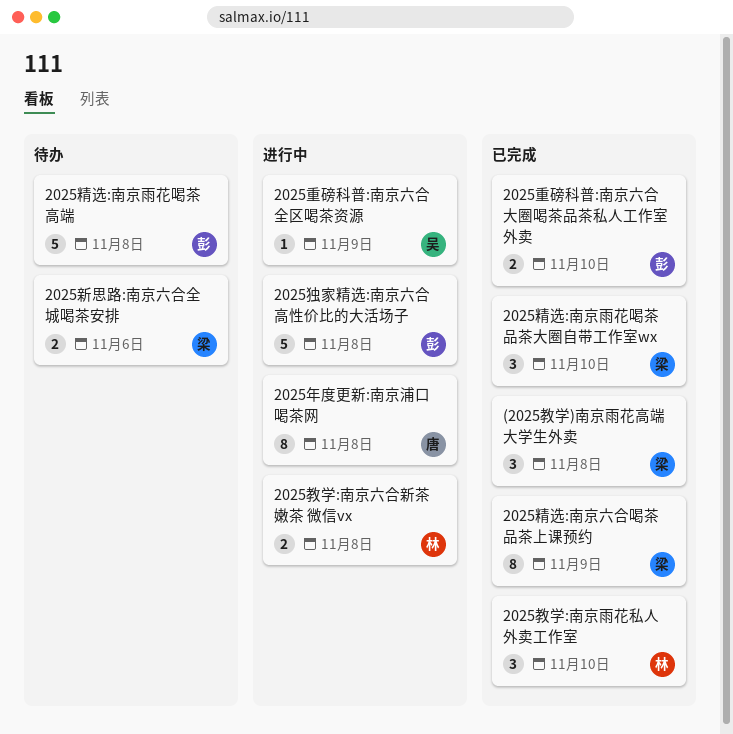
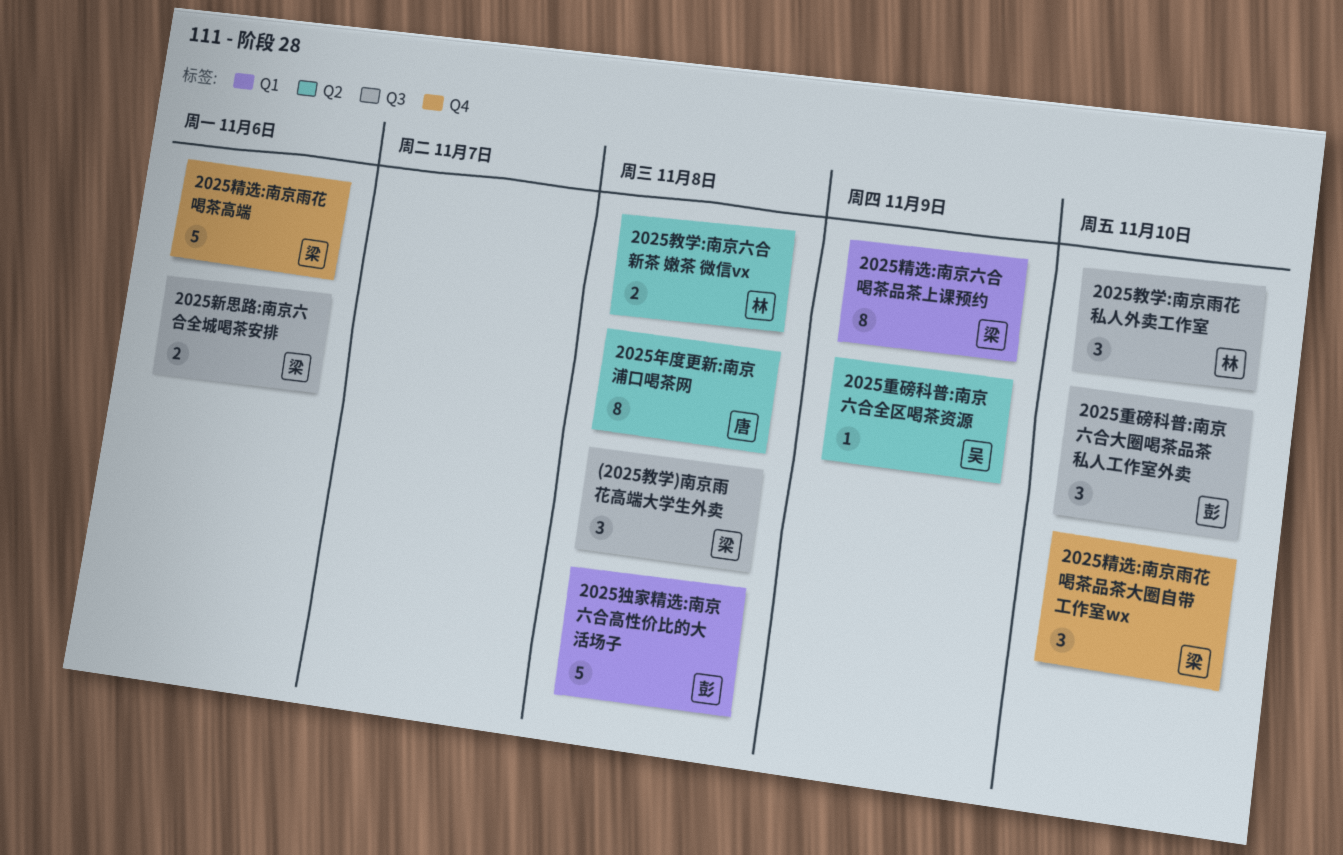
2025精选:南京雨花喝茶高端, owner: 彭 -> 梁
2025精选:南京雨花喝茶高端, due: Nov 8 -> Nov 6
2025重磅科普:南京六合大圈喝茶品茶私人工作室外卖, estimate: 2 -> 3

